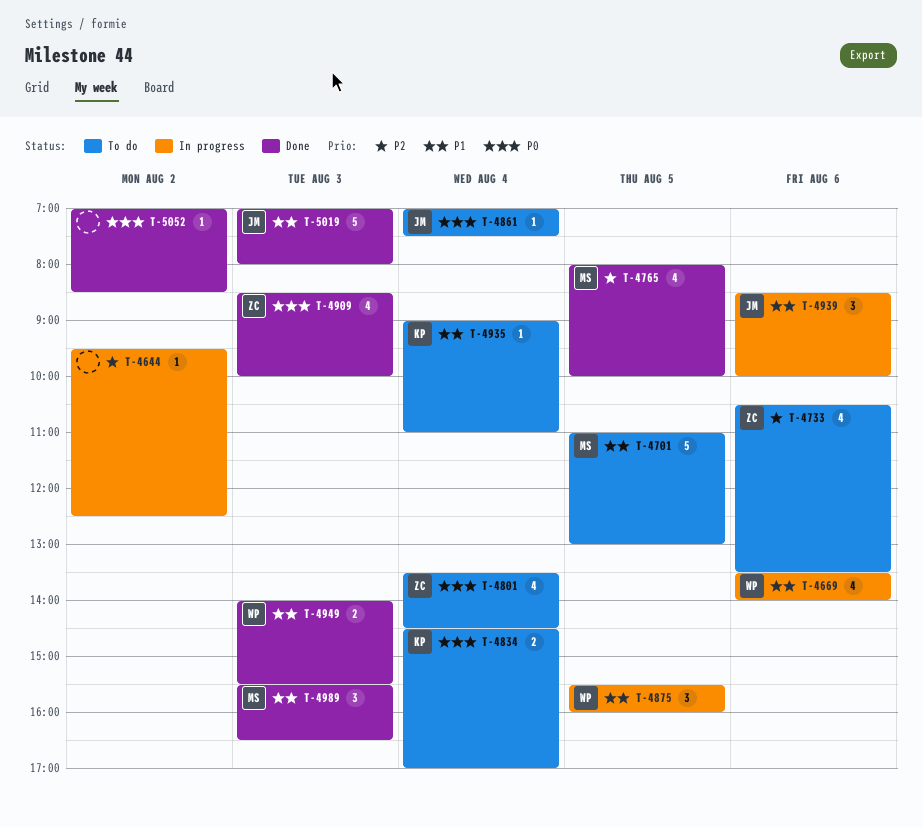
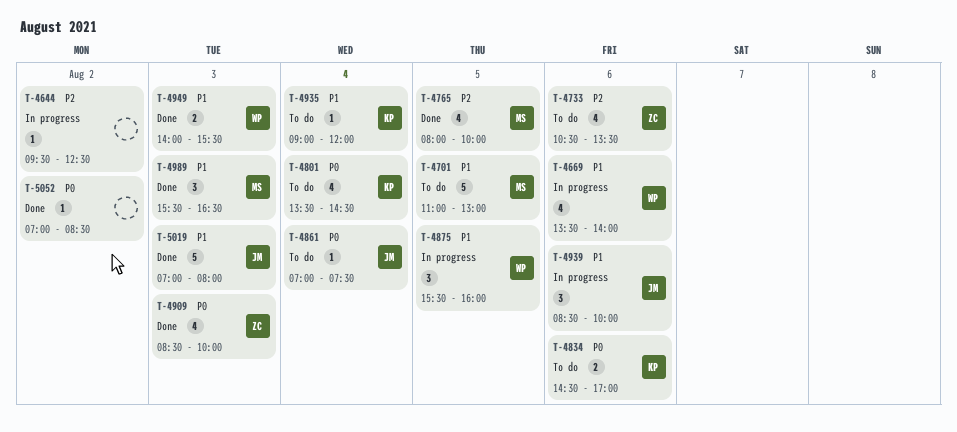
T-4801, owner: ZC -> KP
T-4834, day: Aug 4 -> Aug 6
T-4935, ends: 11:00 -> 12:00

